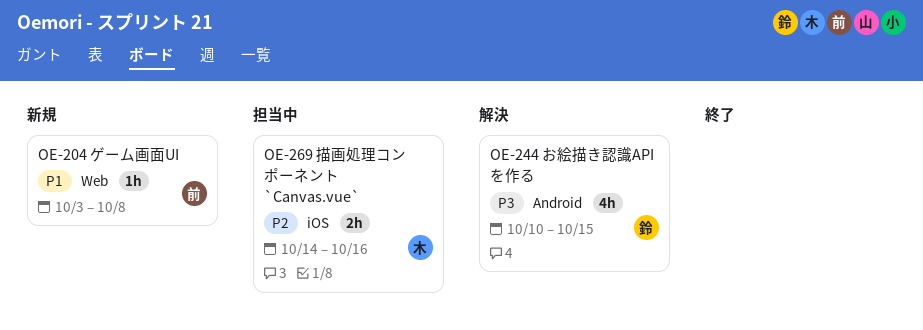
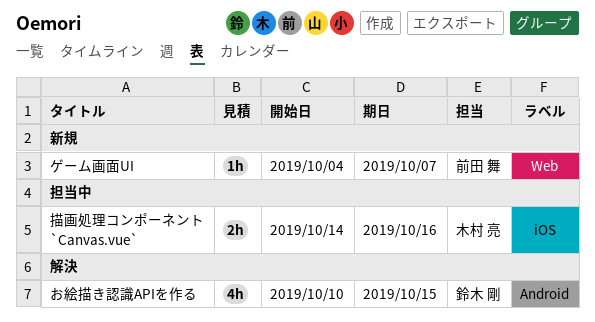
ゲーム画面UI, start: Oct 3 -> Oct 4
ゲーム画面UI, due: Oct 8 -> Oct 7

